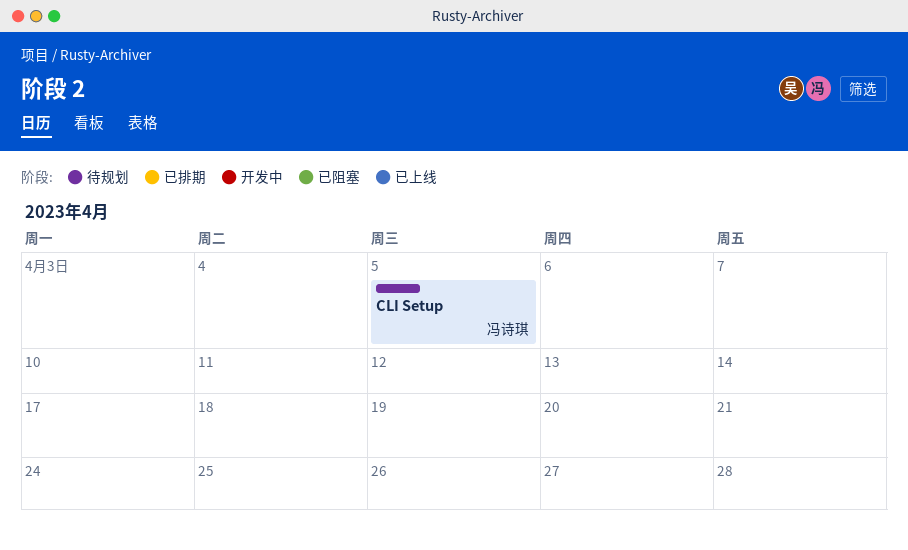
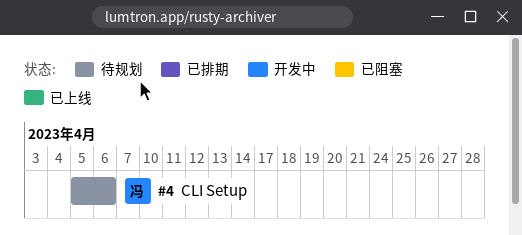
CLI Setup, due: Apr 5 -> Apr 6

